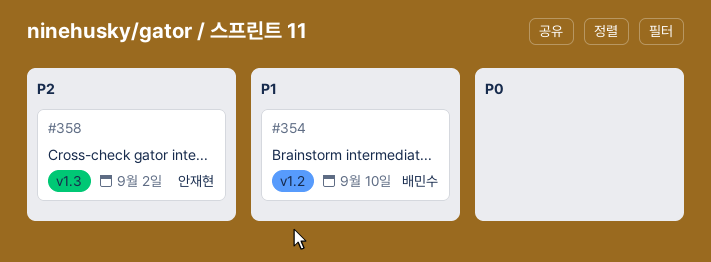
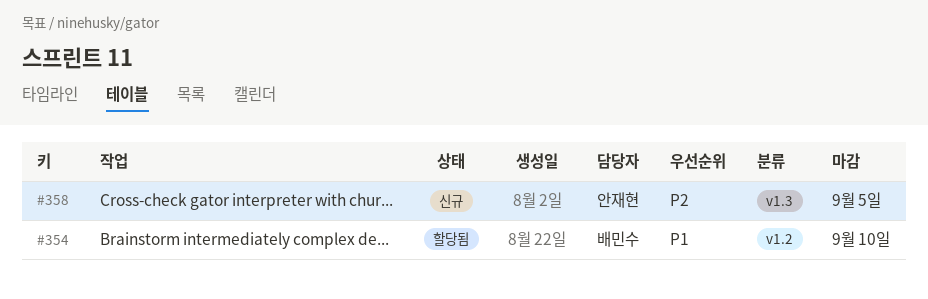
#358, due: Sep 2 -> Sep 5

